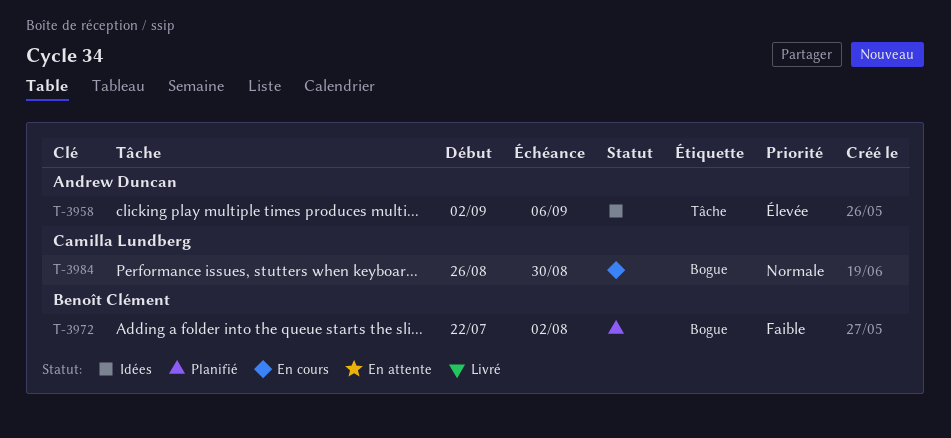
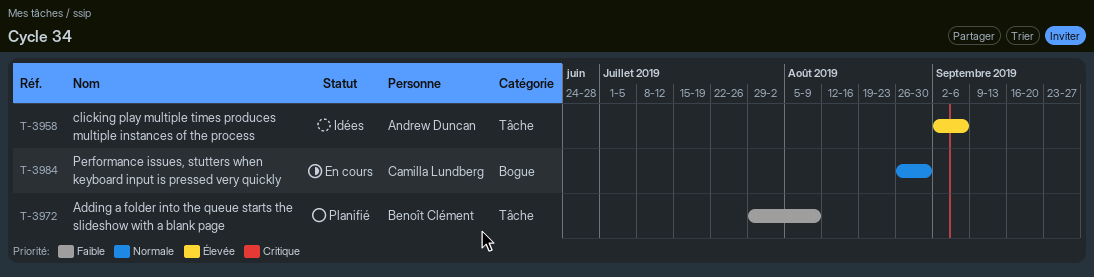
T-3972, label: Bogue -> Tâche
T-3972, start: Jul 22 -> Jul 29
T-3972, due: Aug 2 -> Aug 9

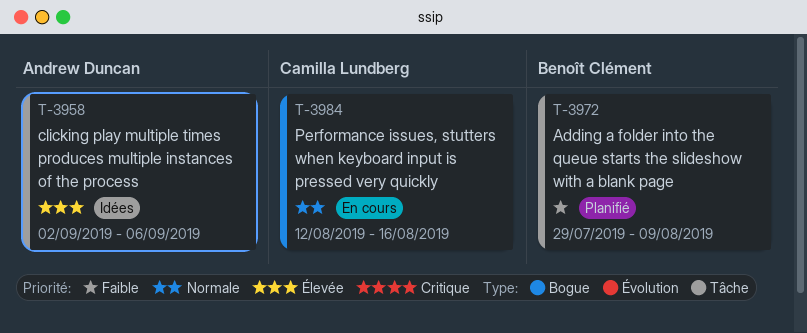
T-3984, start: Aug 26 -> Aug 12
T-3984, due: Aug 30 -> Aug 16

